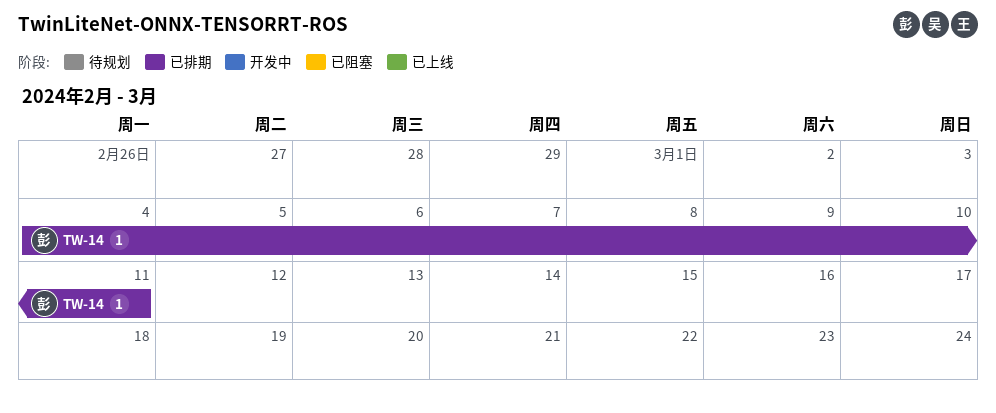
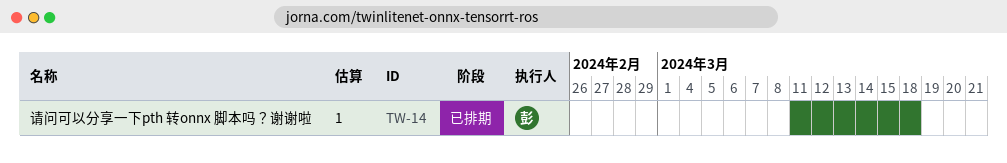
TW-14, start: Mar 4 -> Mar 11
TW-14, due: Mar 11 -> Mar 18

